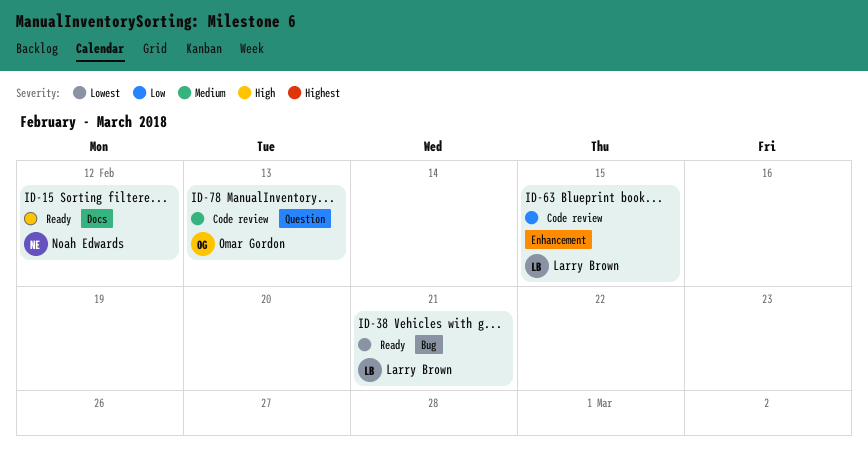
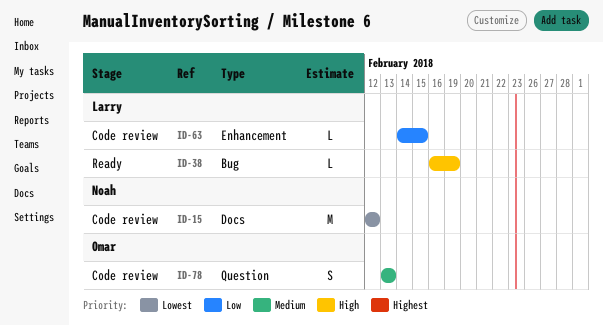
ID-15, status: Ready -> Code review
ID-15, priority: High -> Lowest
ID-38, priority: Lowest -> High
ID-38, due: Feb 21 -> Feb 19

